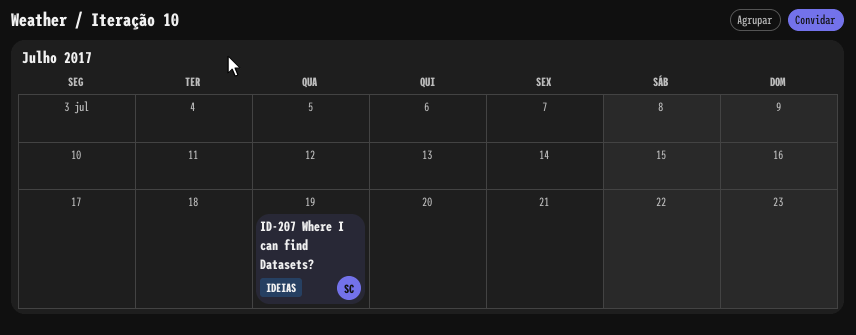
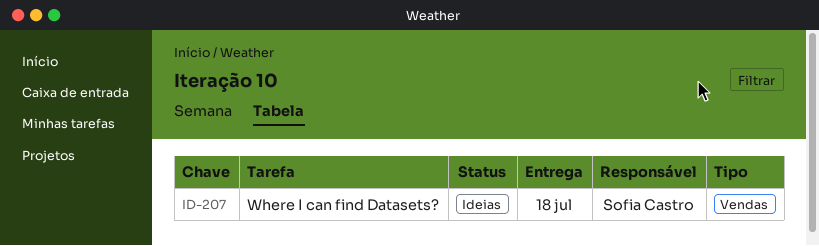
ID-207, due: Jul 19 -> Jul 18

